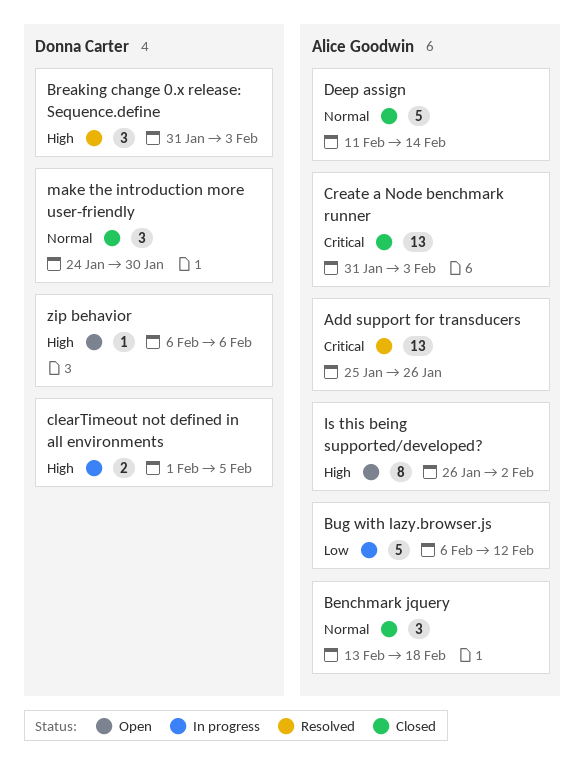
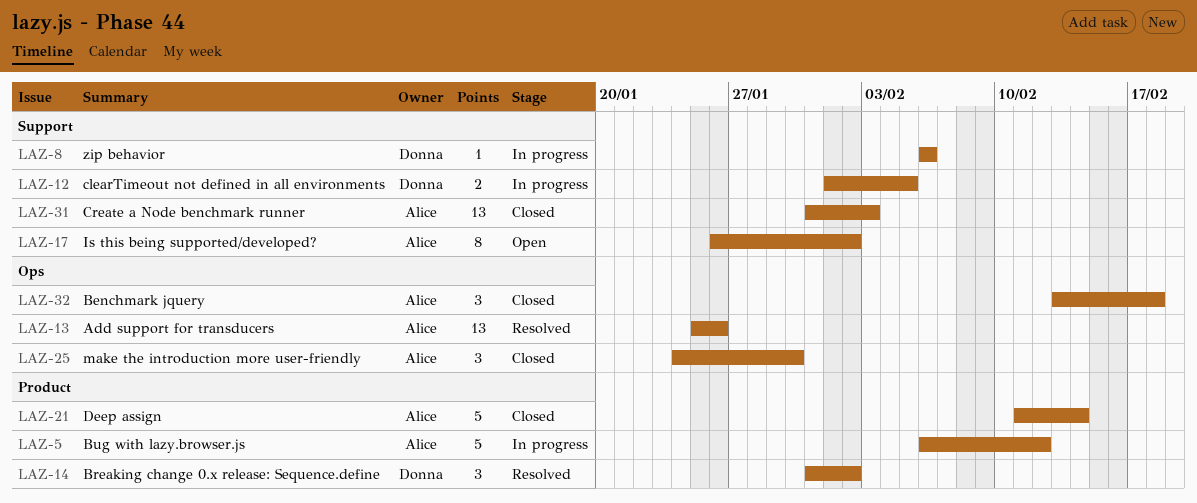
Breaking change 0.x release: Sequence.define, due: Feb 3 -> Feb 2
make the introduction more user-friendly, owner: Donna Carter -> Alice Goodwin
zip behavior, status: Open -> In progress

